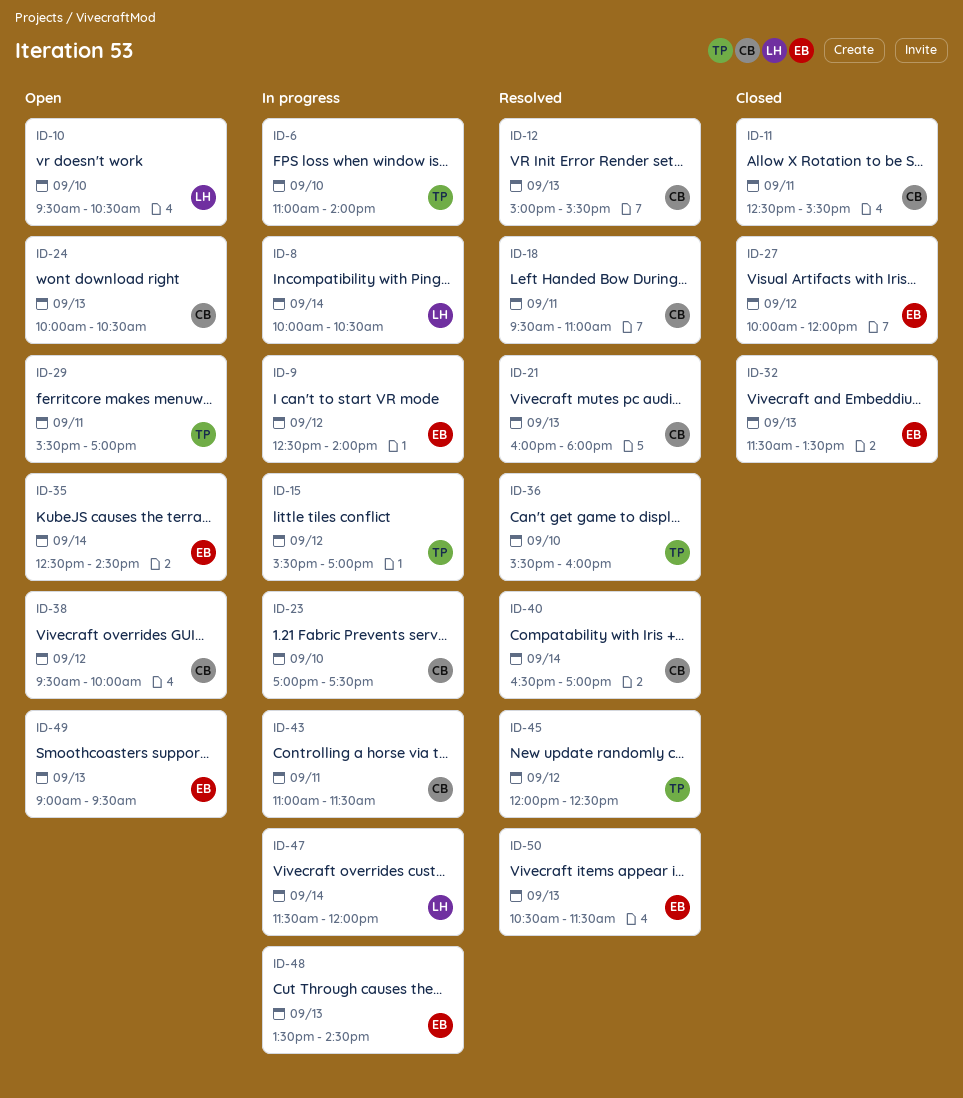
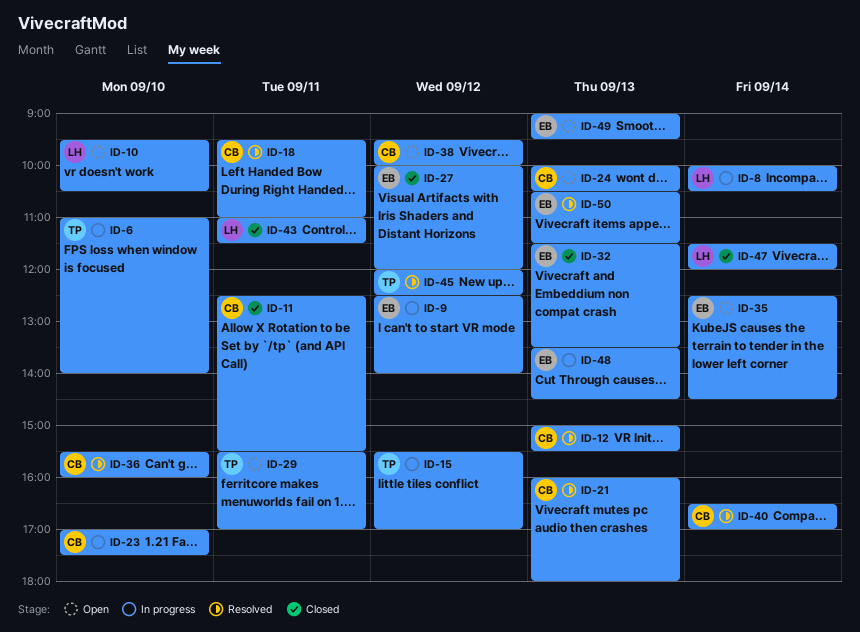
ID-36, owner: TP -> CB
ID-43, status: In progress -> Closed
ID-43, owner: CB -> LH
ID-47, status: In progress -> Closed

